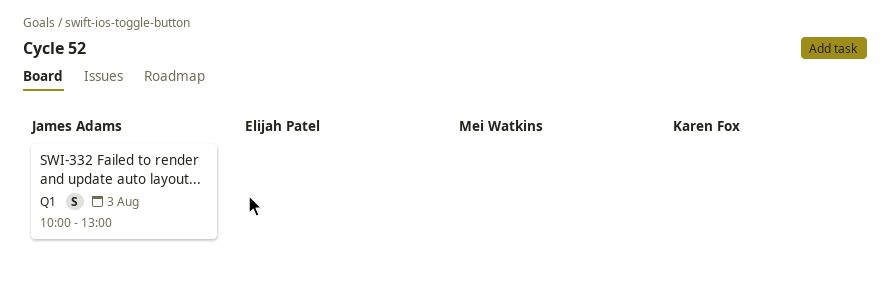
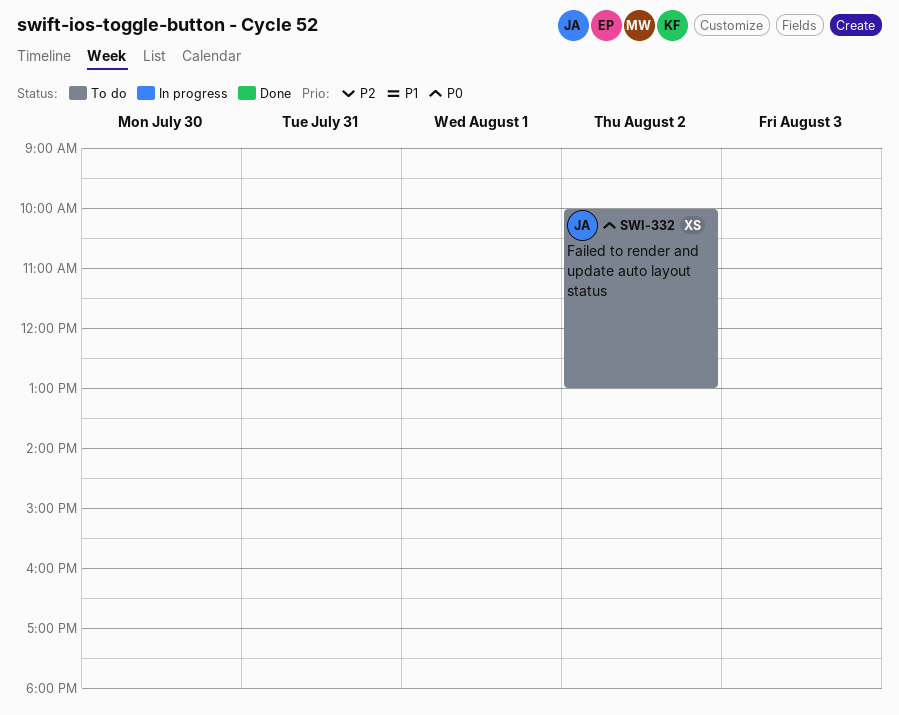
SWI-332, estimate: S -> XS
SWI-332, day: Aug 3 -> Aug 2

